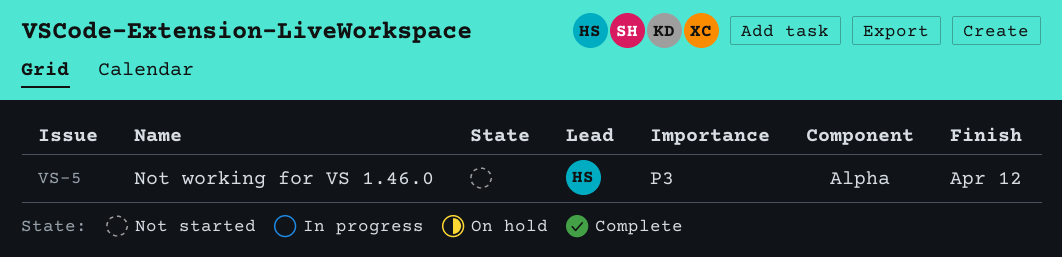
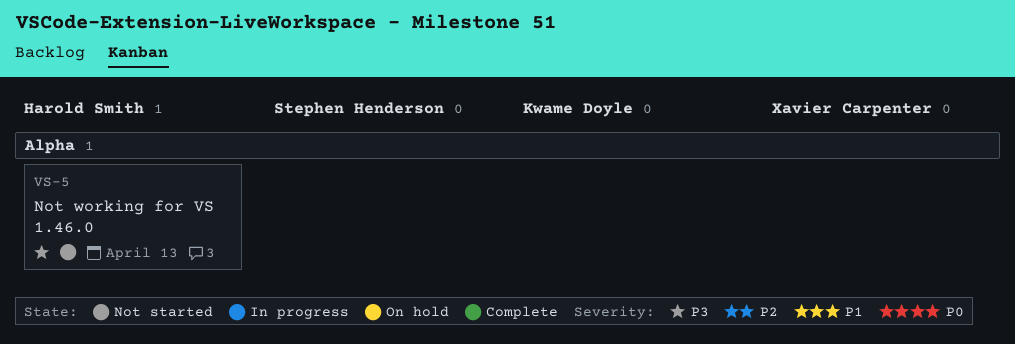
VS-5, due: Apr 12 -> Apr 13

